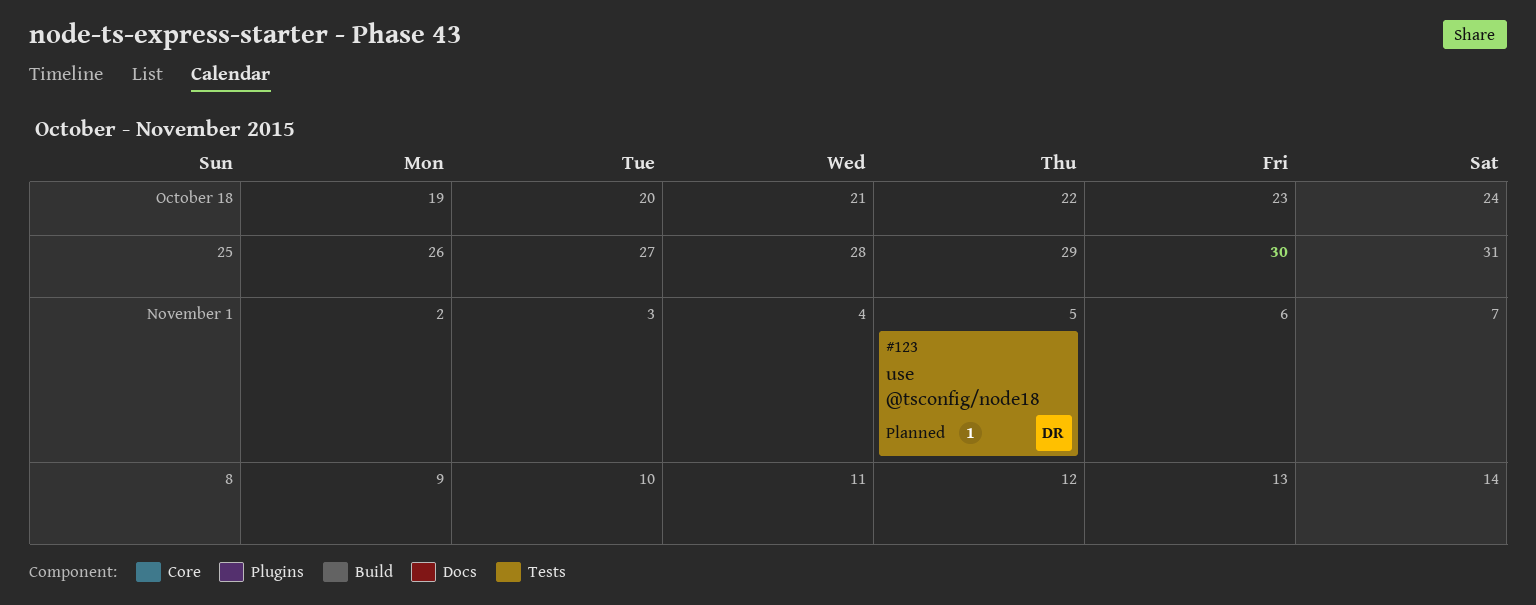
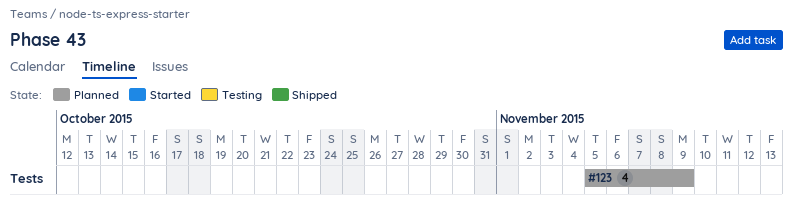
#123, estimate: 1 -> 4
#123, due: Nov 5 -> Nov 9

